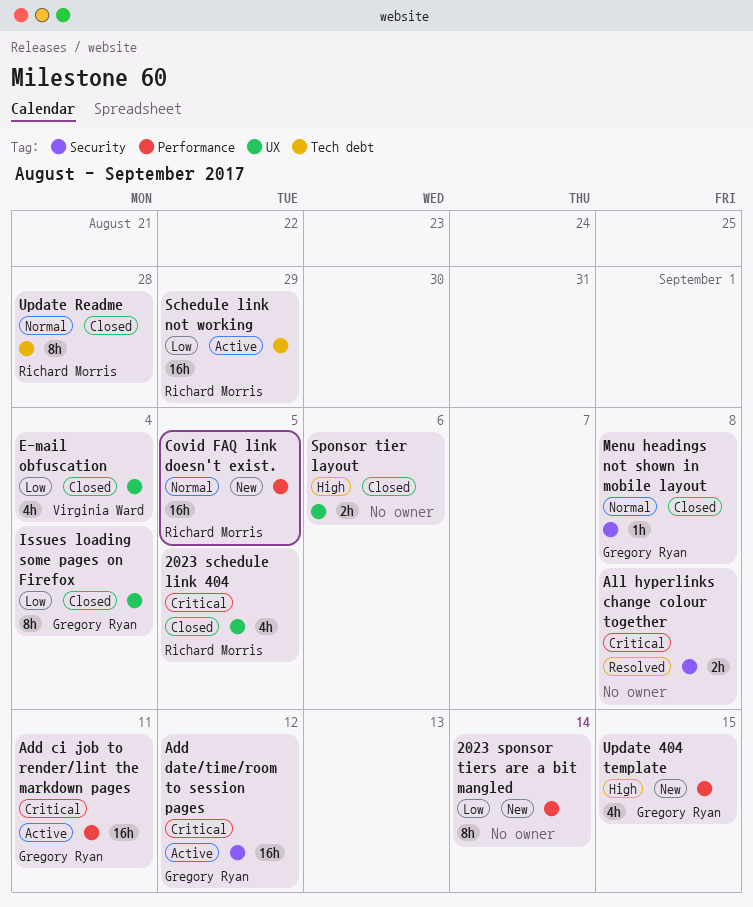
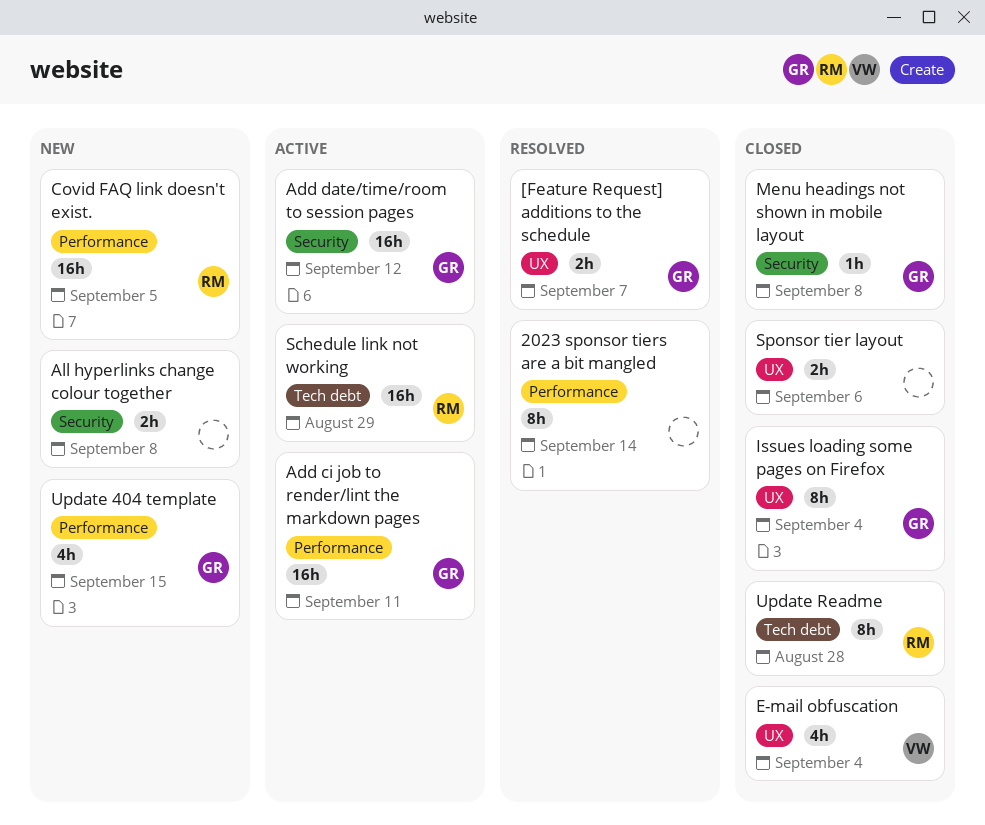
2023 schedule link 404: present -> none
2023 sponsor tiers are a bit mangled, status: New -> Resolved
[Feature Request] additions to the schedule: none -> present
All hyperlinks change colour together, status: Resolved -> New

